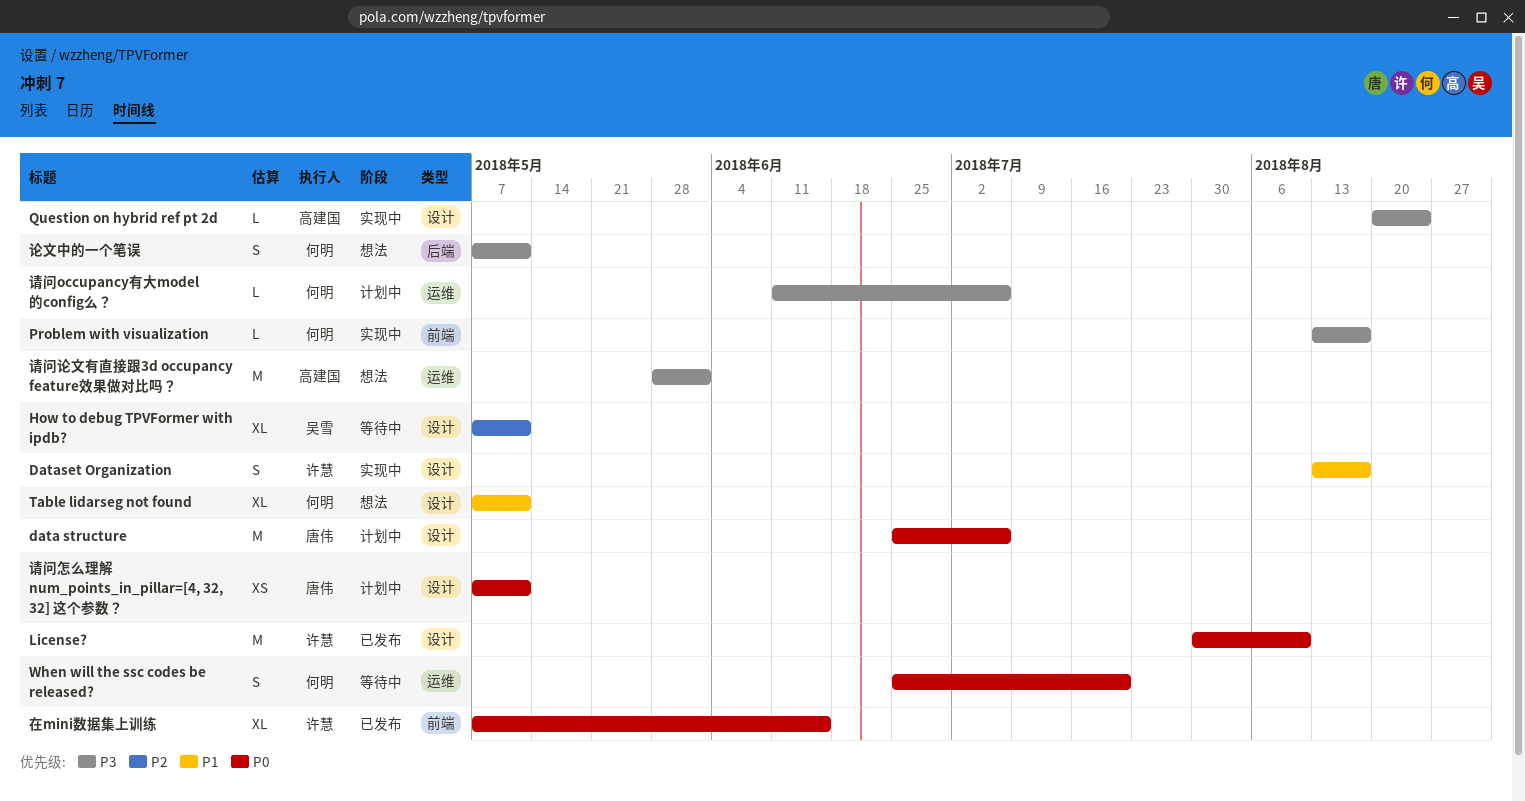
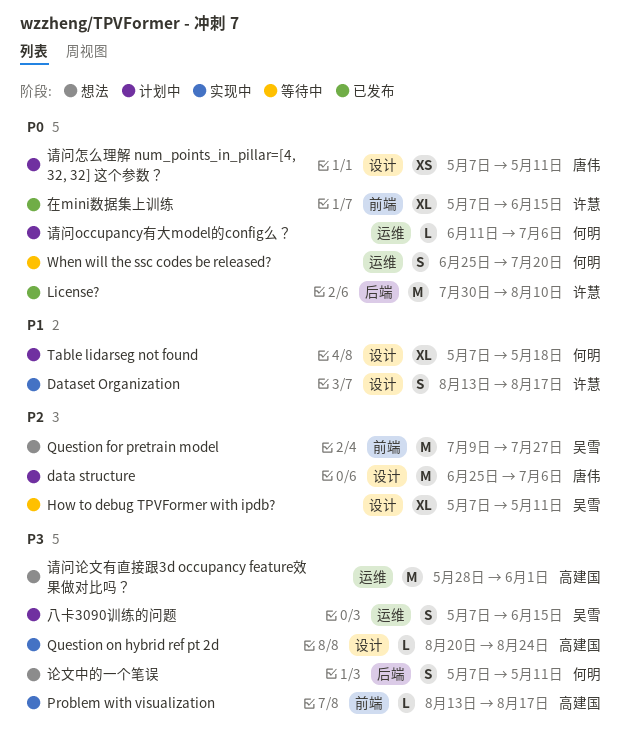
data structure, priority: P0 -> P2
License?, label: 设计 -> 后端
Problem with visualization, owner: 何明 -> 高建国
Question for pretrain model: none -> present
Table lidarseg not found, status: 想法 -> 计划中
Table lidarseg not found, due: May 11 -> May 18
八卡3090训练的问题: none -> present
请问occupancy有大model的config么？, priority: P3 -> P0

